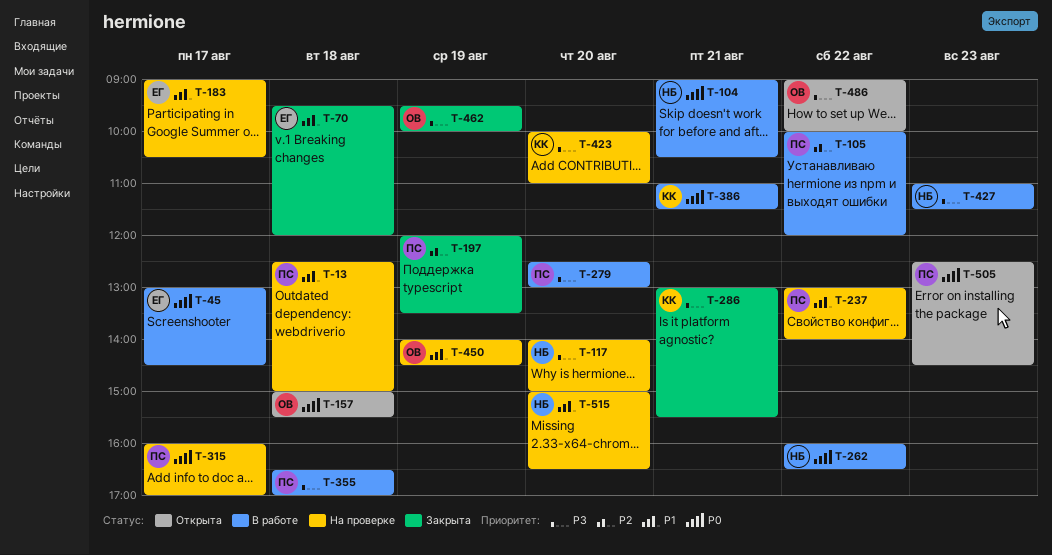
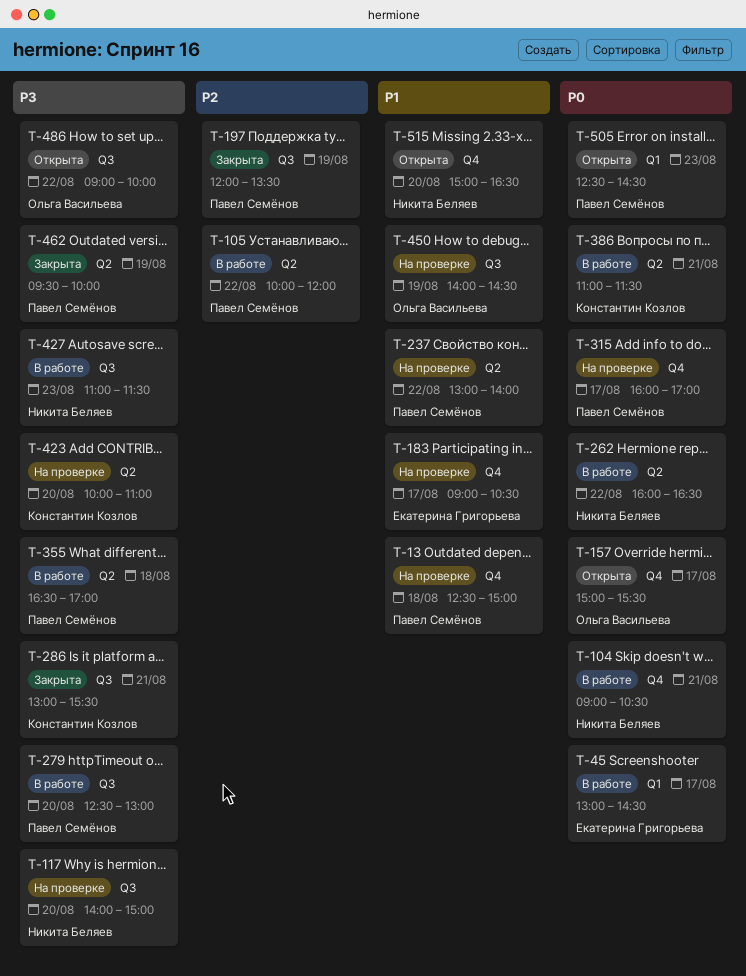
T-70: present -> none
T-157, day: Aug 18 -> Aug 17
T-462, owner: Ольга Васильева -> Павел Семёнов
T-515, status: На проверке -> Открыта

